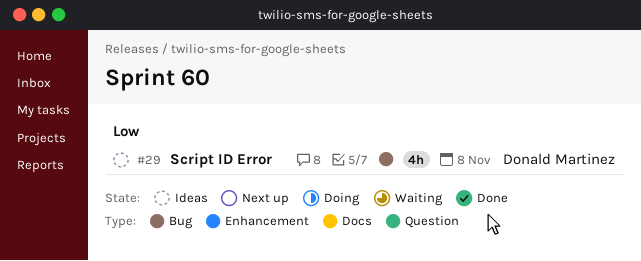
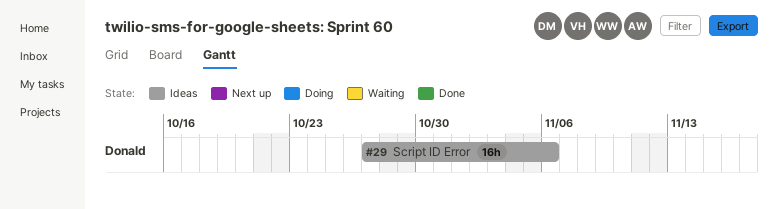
#29, estimate: 4h -> 16h
#29, due: Nov 8 -> Nov 6

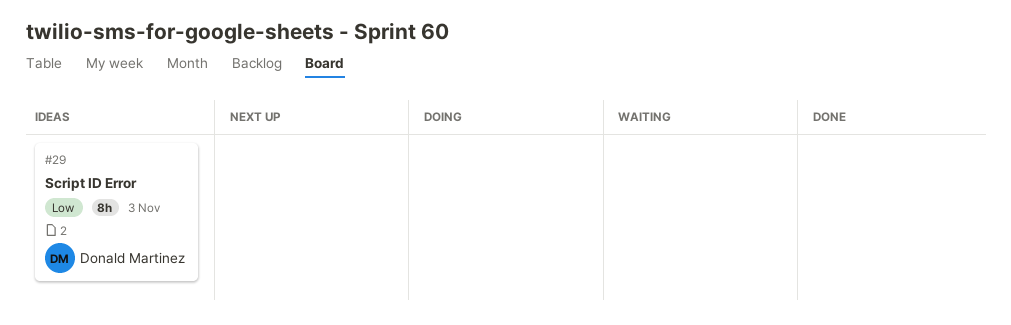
#29, estimate: 16h -> 8h
#29, due: Nov 6 -> Nov 3

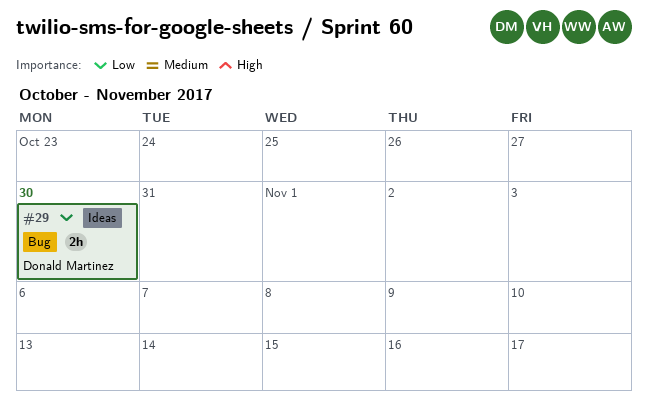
#29, estimate: 8h -> 2h
#29, due: Nov 3 -> Oct 30

